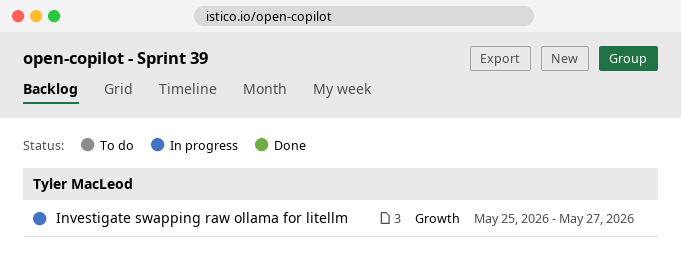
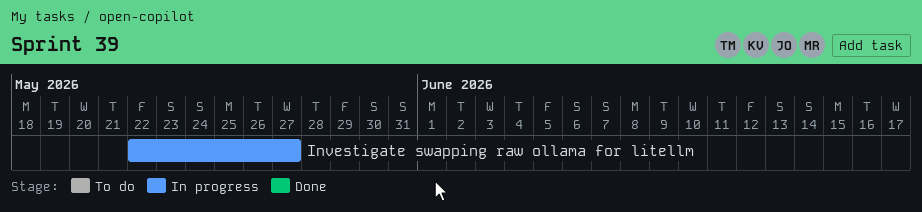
Investigate swapping raw ollama for litellm, start: May 25 -> May 22

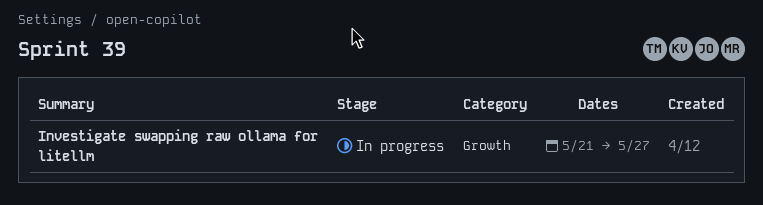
Investigate swapping raw ollama for litellm, start: May 22 -> May 21

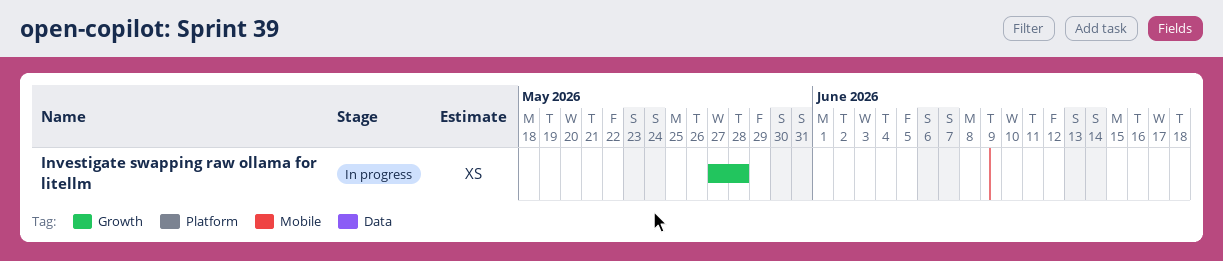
Investigate swapping raw ollama for litellm, start: May 21 -> May 27
Investigate swapping raw ollama for litellm, due: May 27 -> May 28

